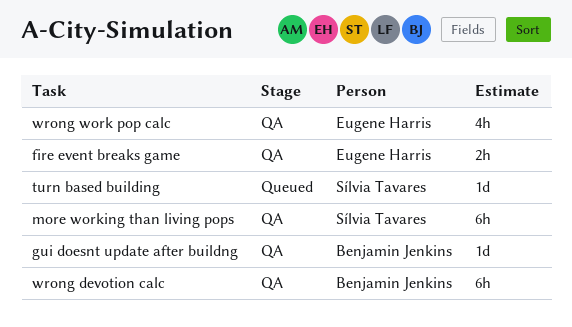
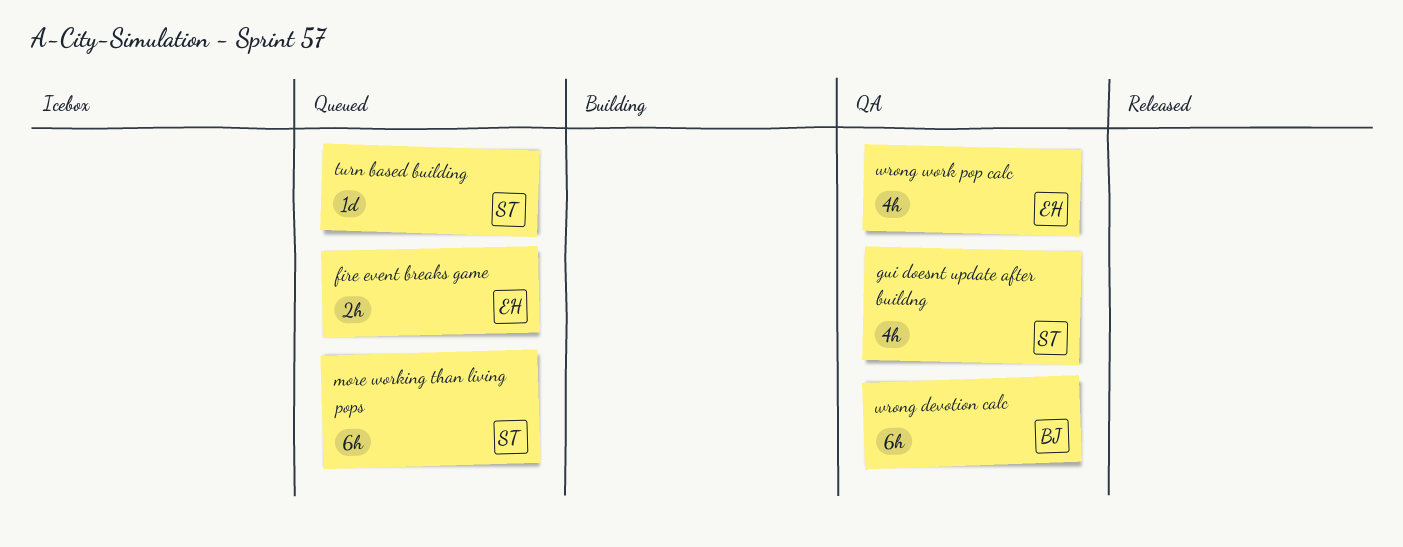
fire event breaks game, status: QA -> Queued
gui doesnt update after buildng, owner: Benjamin Jenkins -> Sílvia Tavares
gui doesnt update after buildng, estimate: 1d -> 4h
more working than living pops, status: QA -> Queued

